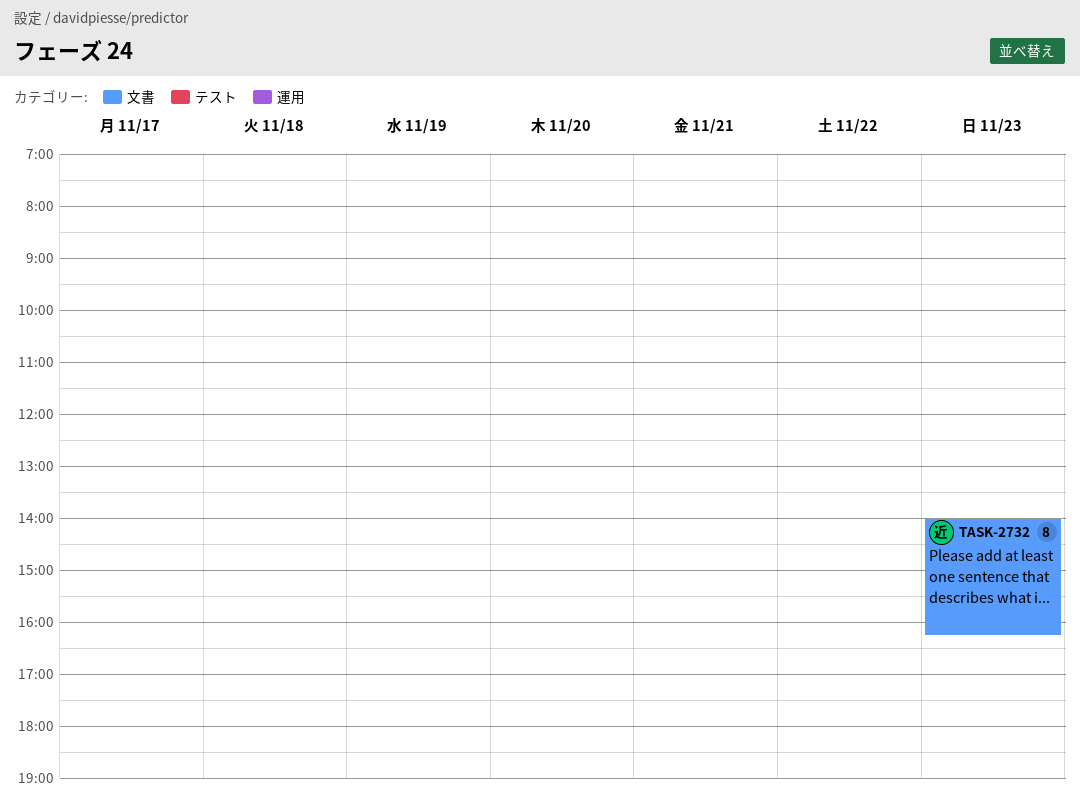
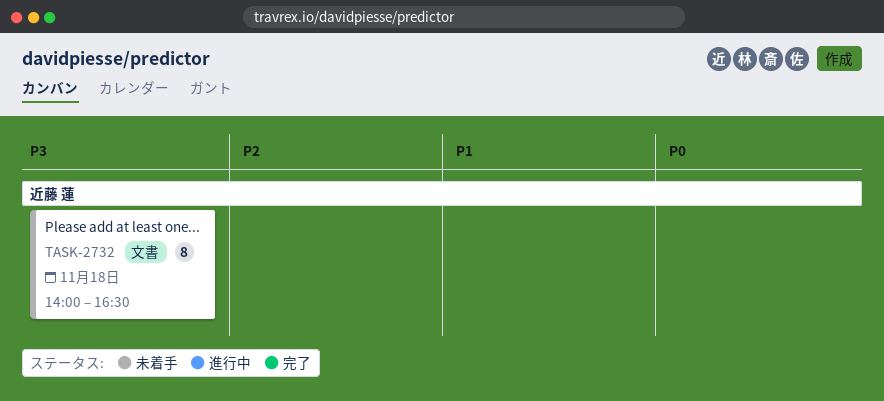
TASK-2732, day: Nov 23 -> Nov 18
TASK-2732, ends: 16:15 -> 16:30

